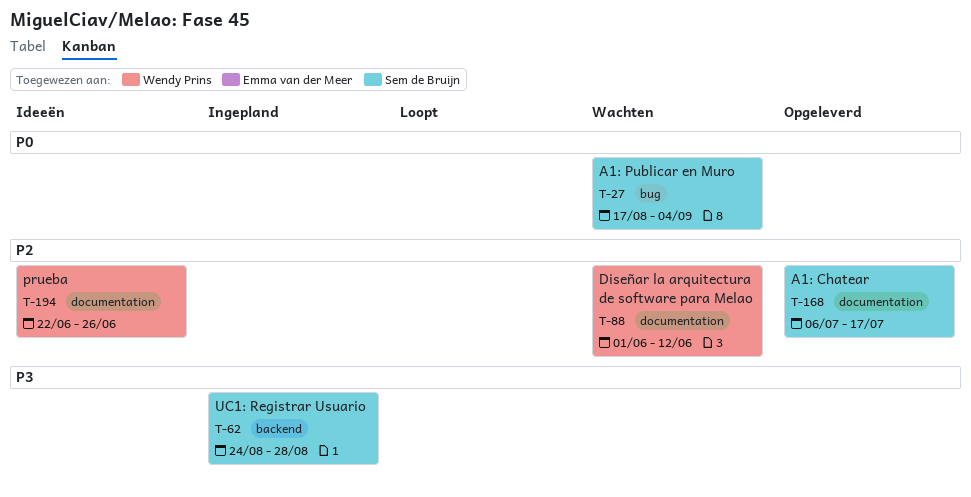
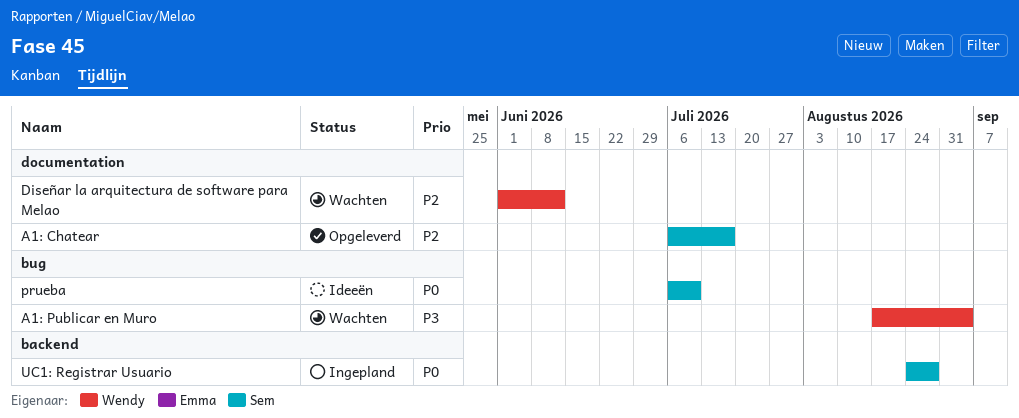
A1: Publicar en Muro, owner: Sem de Bruijn -> Wendy Prins
A1: Publicar en Muro, priority: P0 -> P3
prueba, owner: Wendy Prins -> Sem de Bruijn
prueba, priority: P2 -> P0
prueba, label: documentation -> bug
prueba, start: Jun 22 -> Jul 6
prueba, due: Jun 26 -> Jul 10
UC1: Registrar Usuario, priority: P3 -> P0

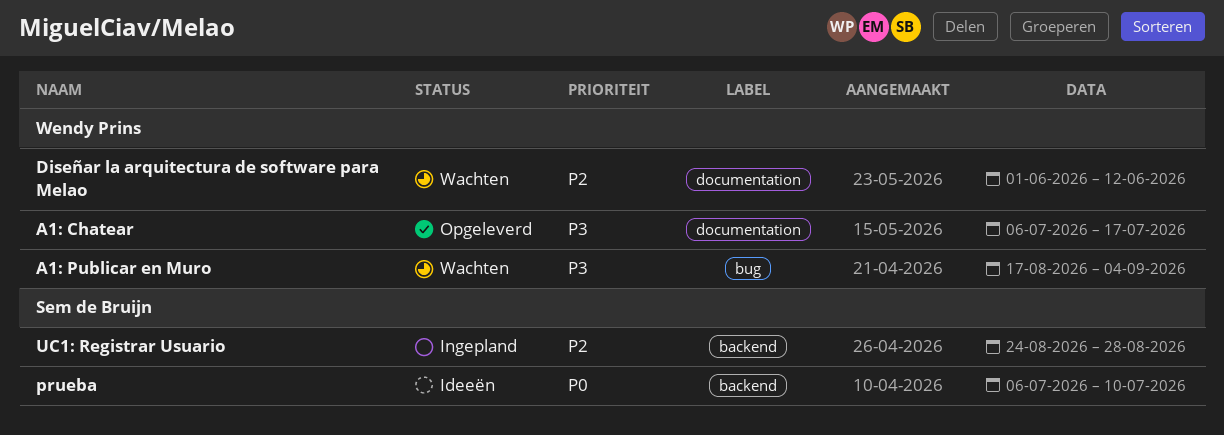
A1: Chatear, owner: Sem de Bruijn -> Wendy Prins
A1: Chatear, priority: P2 -> P3
prueba, label: bug -> backend
UC1: Registrar Usuario, priority: P0 -> P2

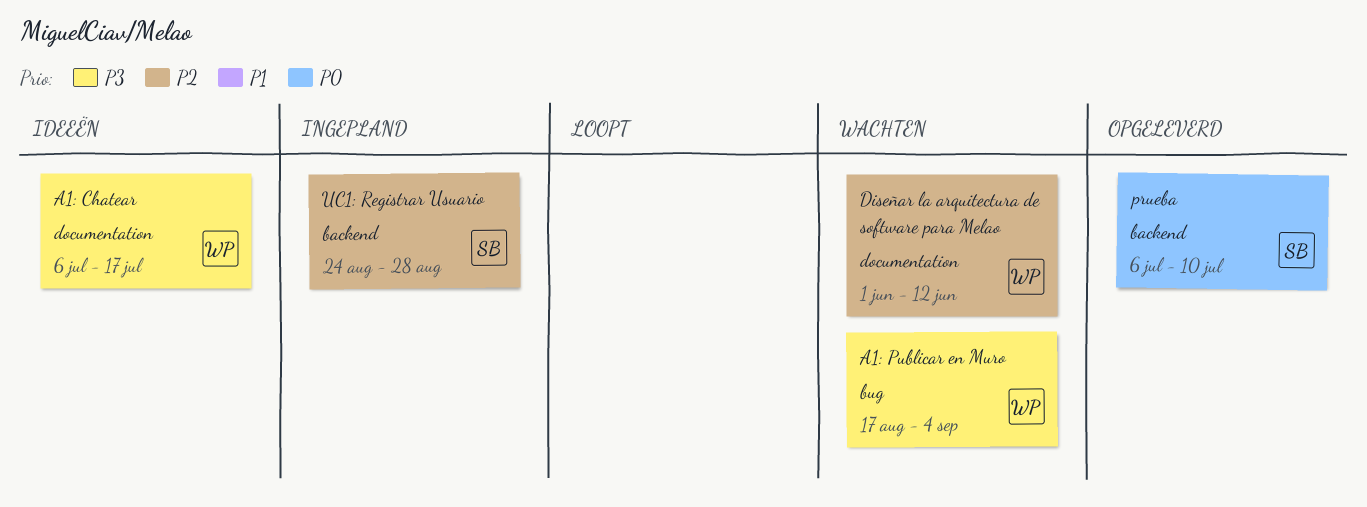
A1: Chatear, status: Opgeleverd -> Ideeën
prueba, status: Ideeën -> Opgeleverd

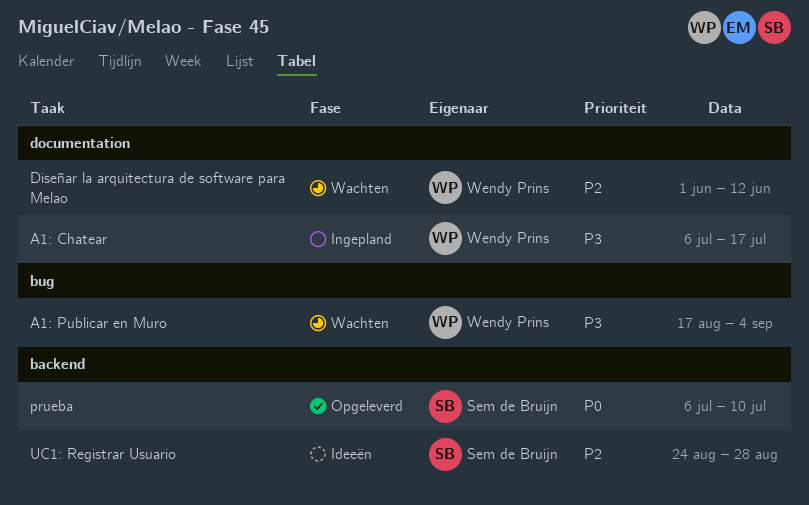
A1: Chatear, status: Ideeën -> Ingepland
UC1: Registrar Usuario, status: Ingepland -> Ideeën

